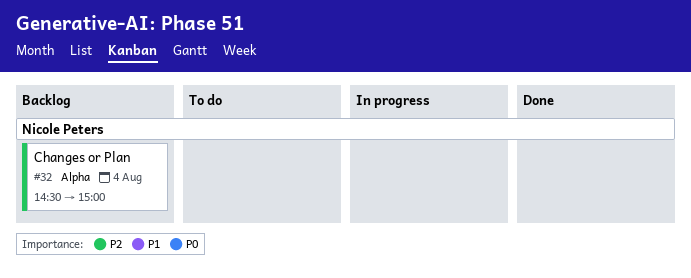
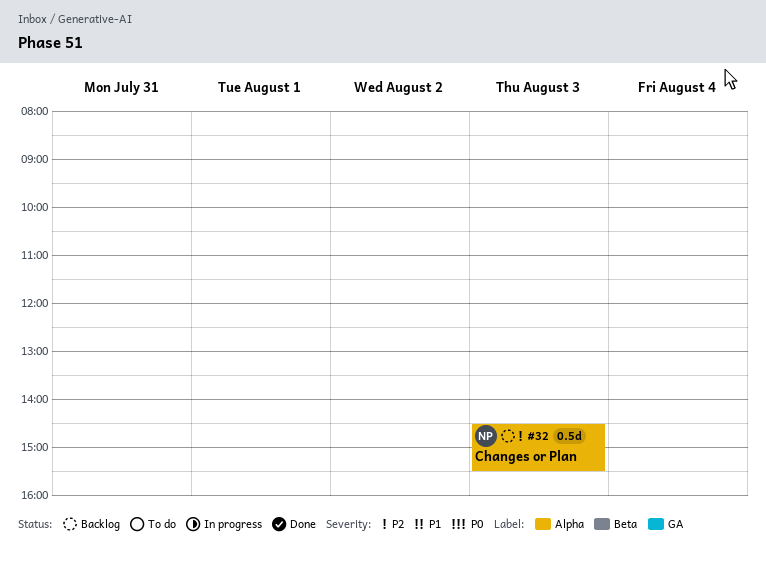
#32, day: Aug 4 -> Aug 3
#32, ends: 15:00 -> 15:30

